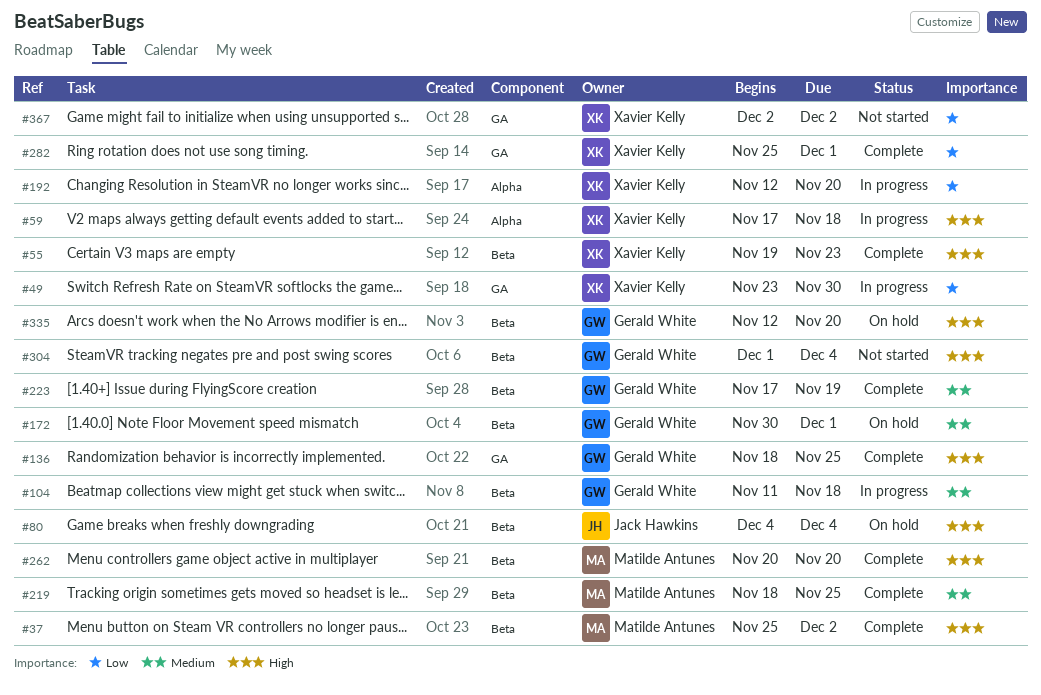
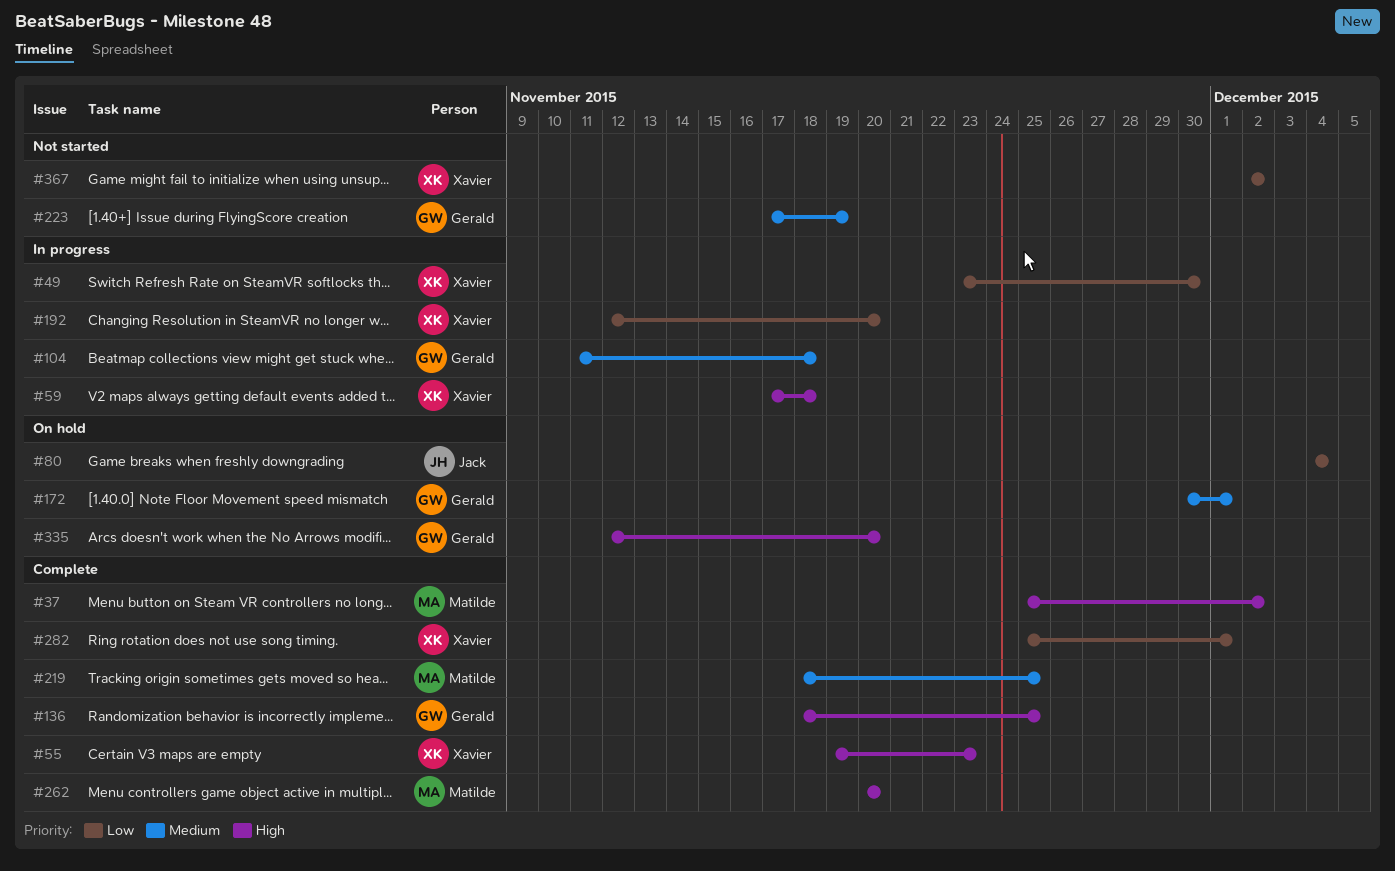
#80, priority: High -> Low
#223, status: Complete -> Not started
#304: present -> none

